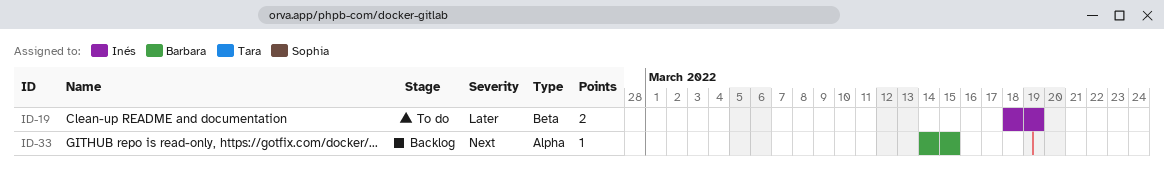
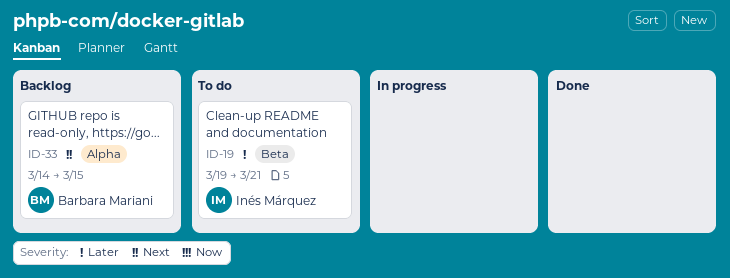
ID-19, start: Mar 18 -> Mar 19
ID-19, due: Mar 19 -> Mar 21

